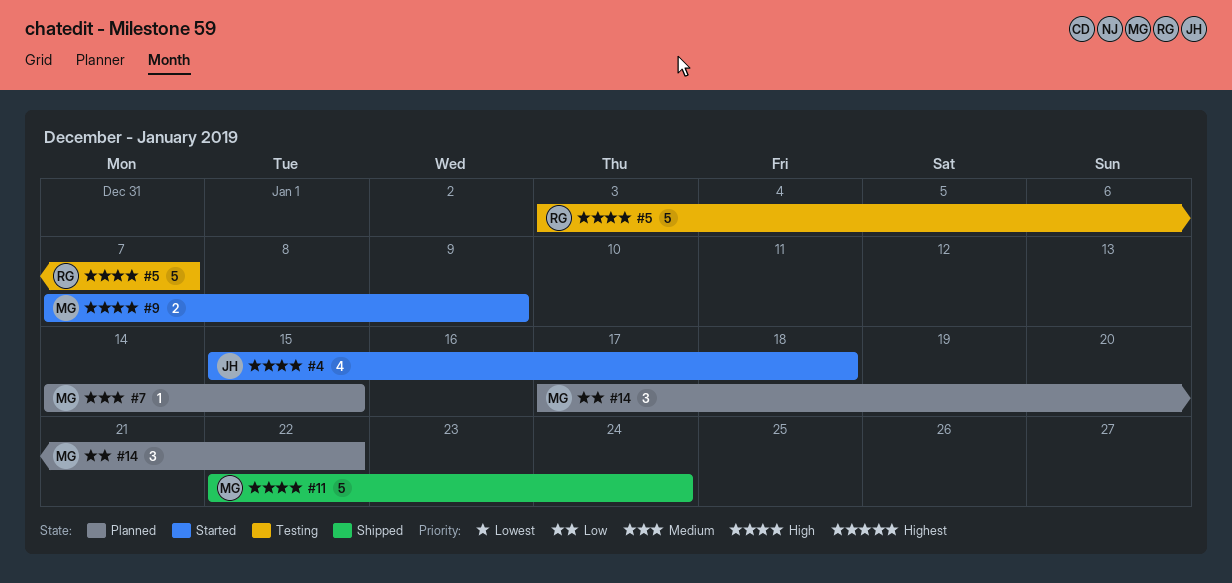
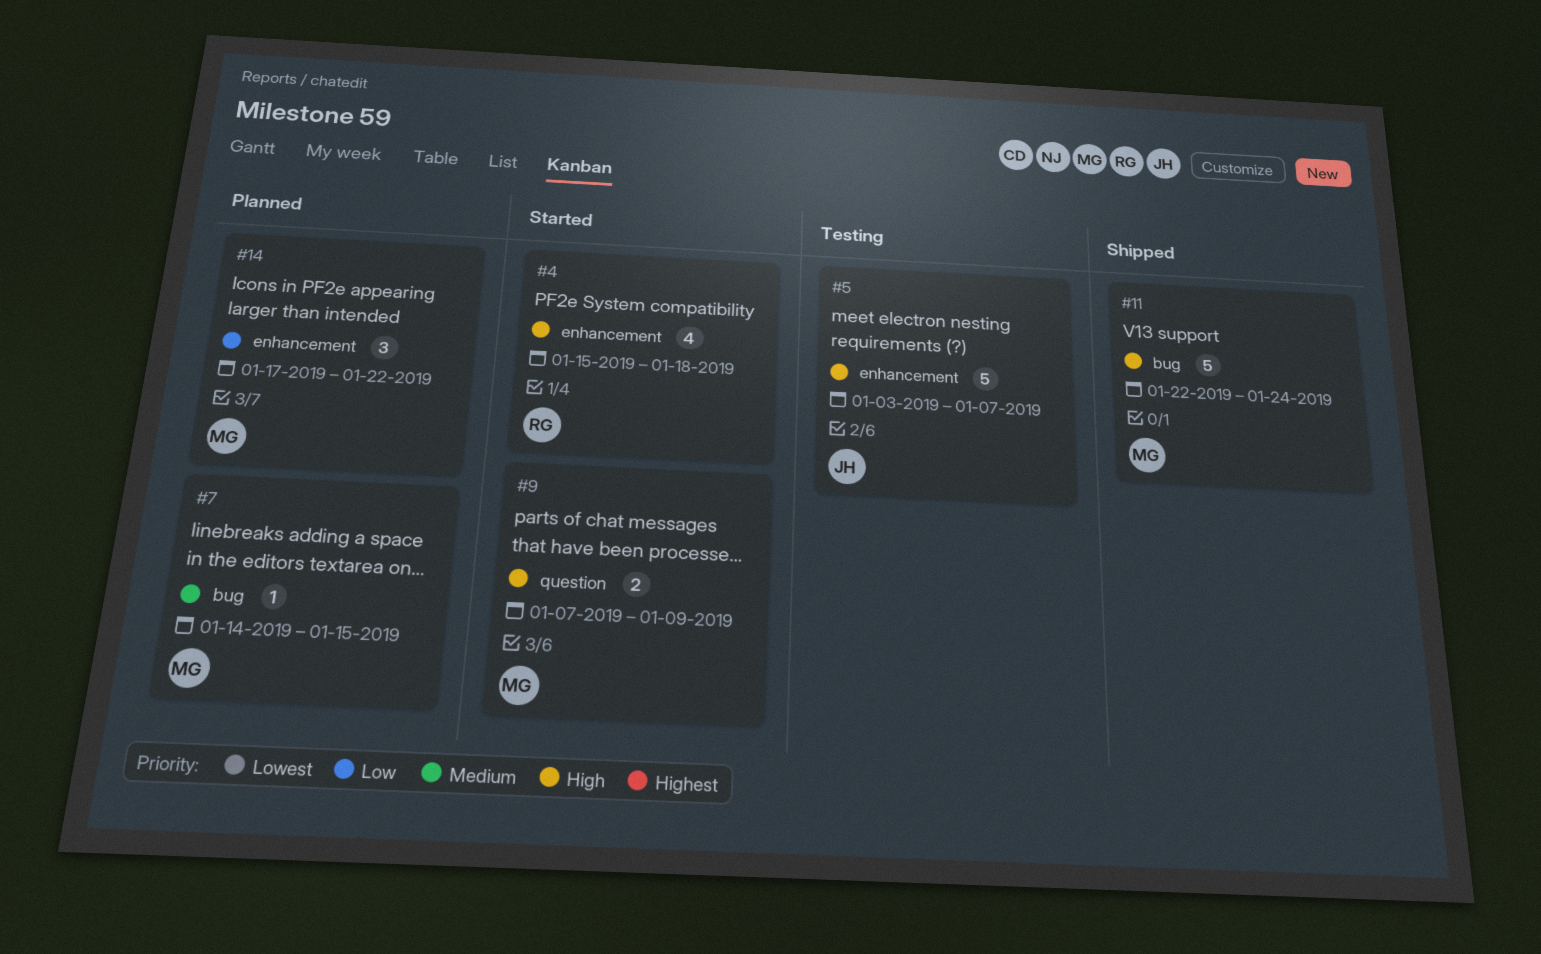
#4, owner: JH -> RG
#5, owner: RG -> JH

